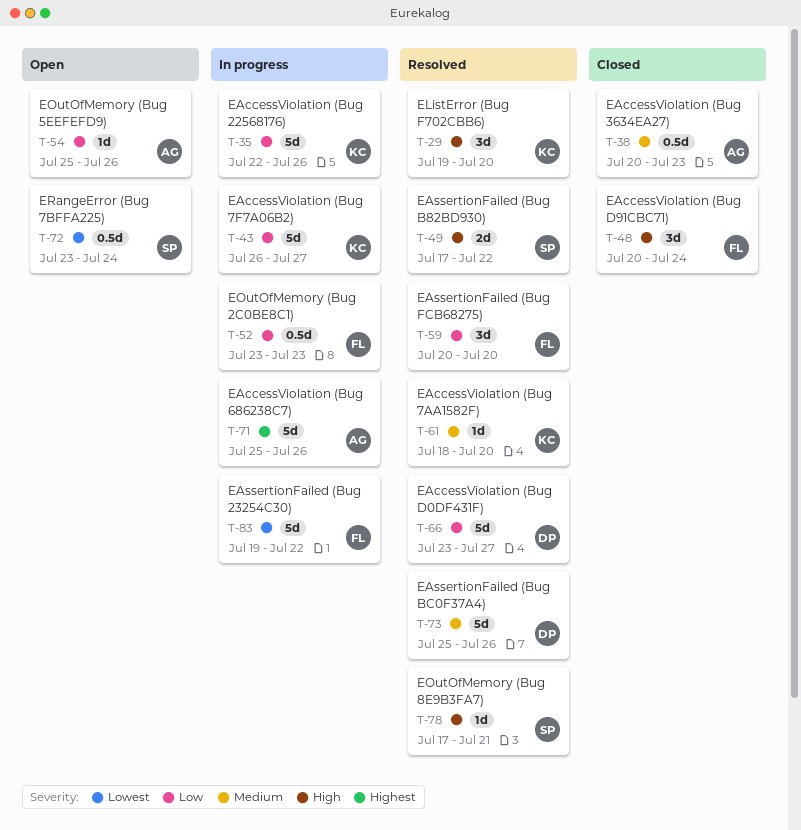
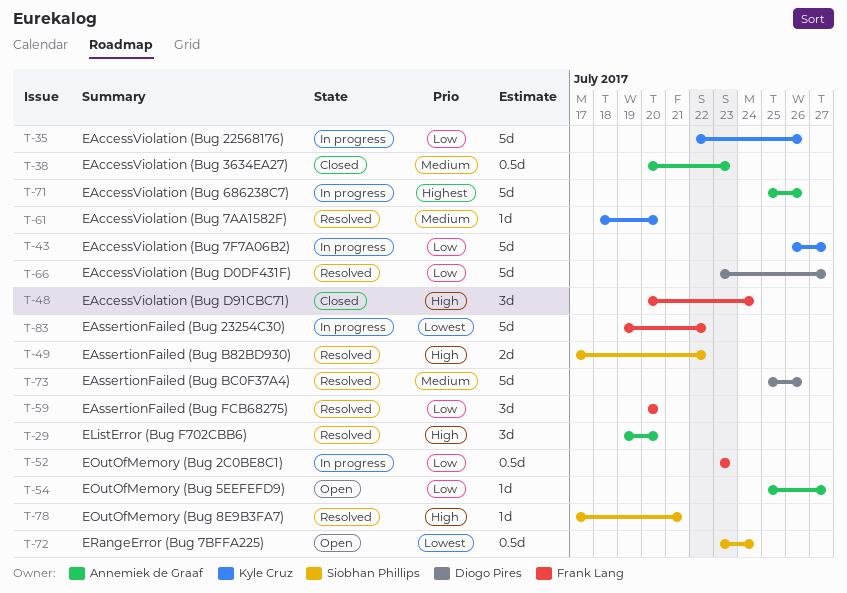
T-29, owner: Kyle Cruz -> Annemiek de Graaf
T-54, due: Jul 26 -> Jul 27

